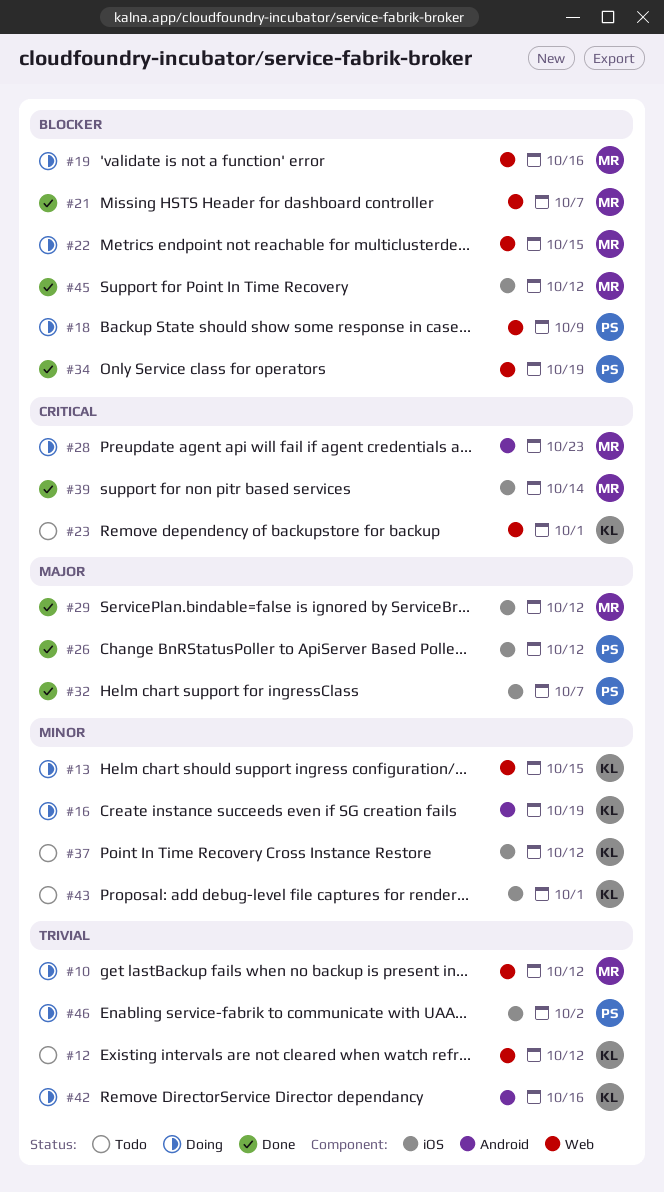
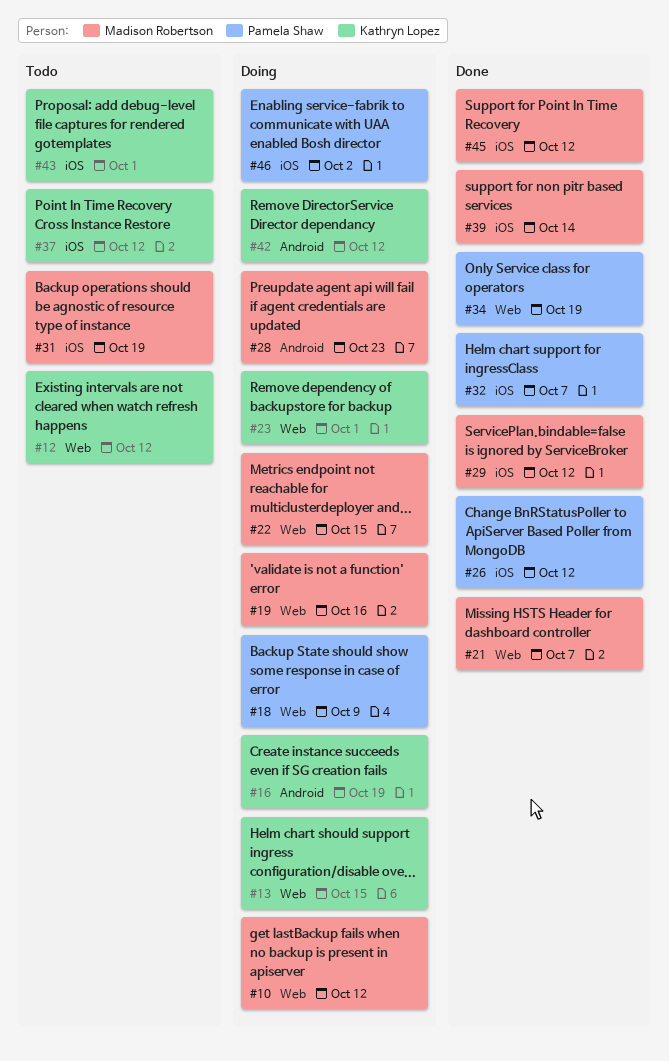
#23, status: Todo -> Doing
#31: none -> present
#42, due: Oct 16 -> Oct 12

